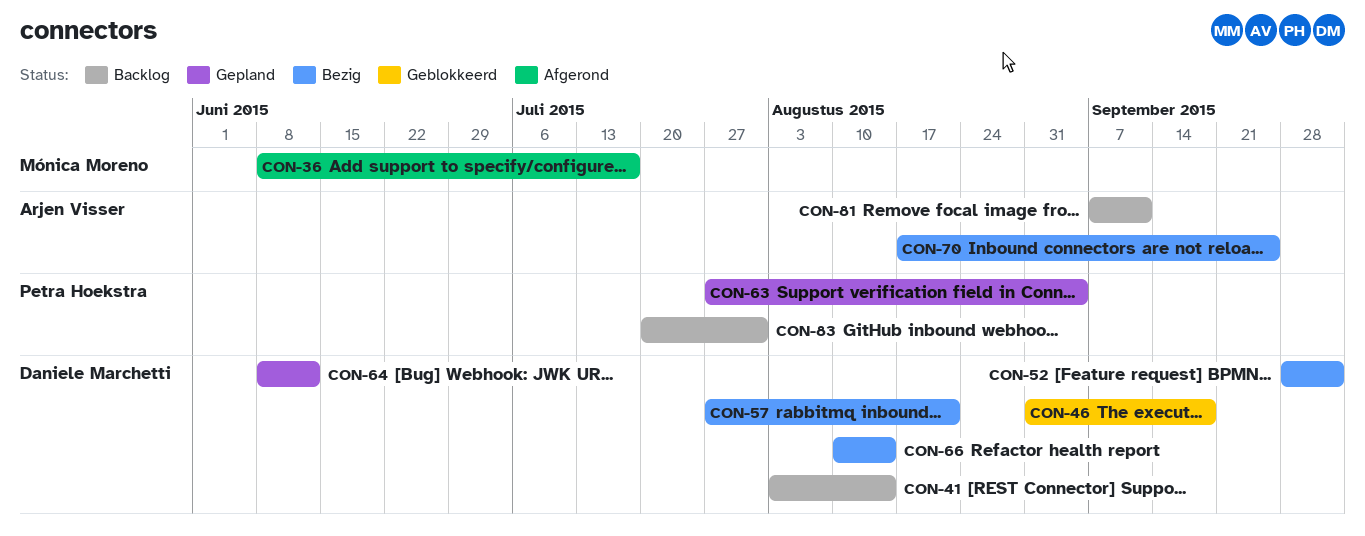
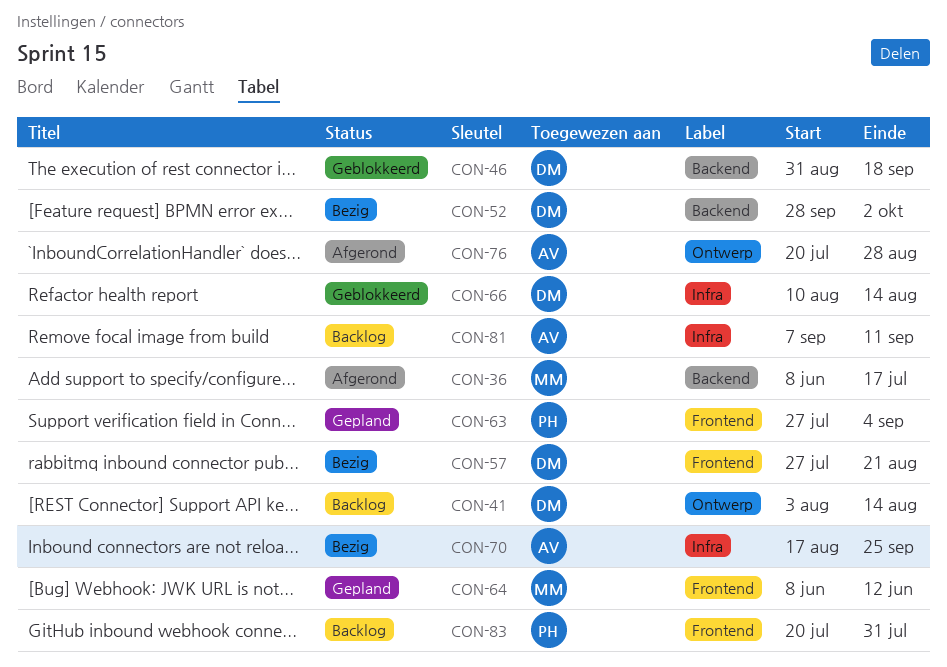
CON-64, owner: Daniele Marchetti -> Mónica Moreno
CON-66, status: Bezig -> Geblokkeerd
CON-76: none -> present

